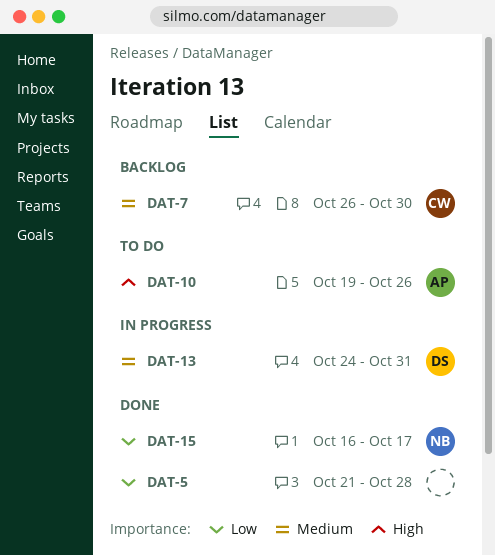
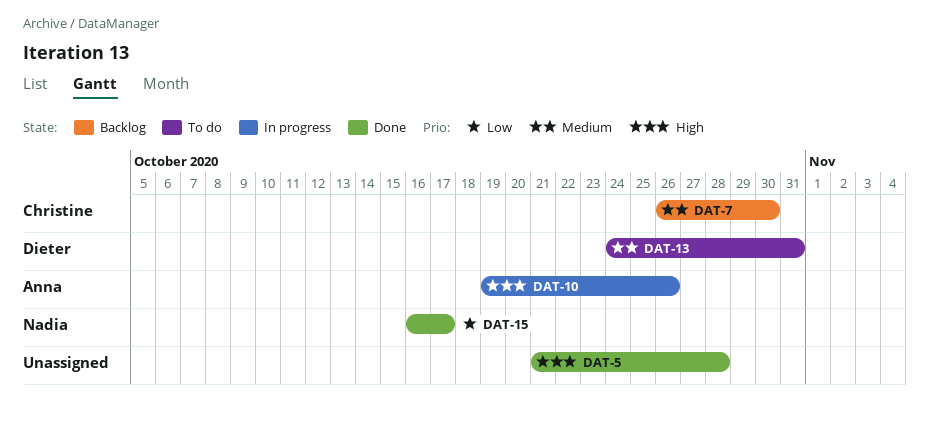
DAT-5, priority: Low -> High
DAT-10, status: To do -> In progress
DAT-13, status: In progress -> To do

